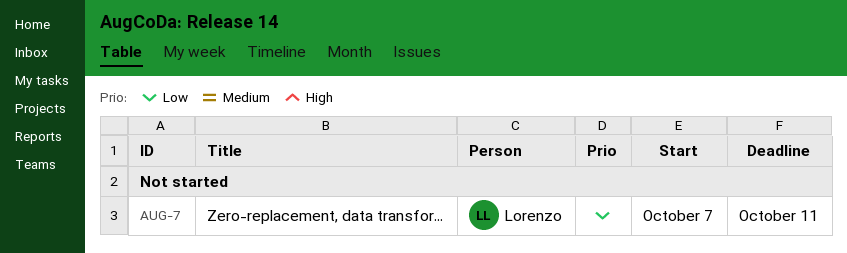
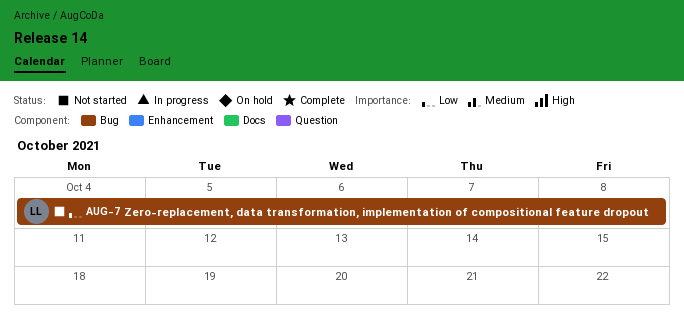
AUG-7, start: Oct 7 -> Oct 4
AUG-7, due: Oct 11 -> Oct 8

